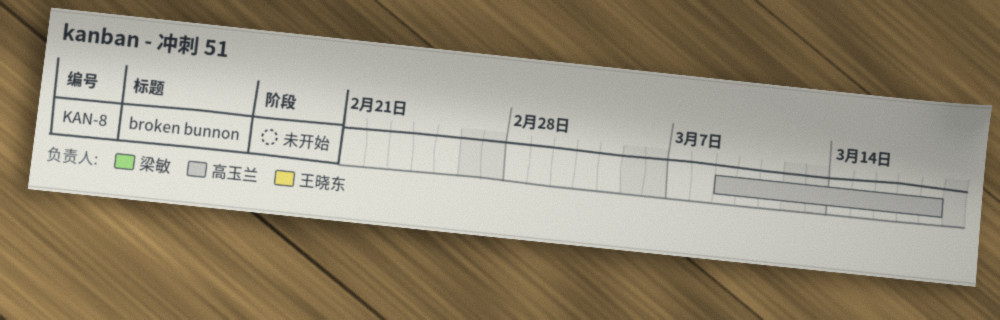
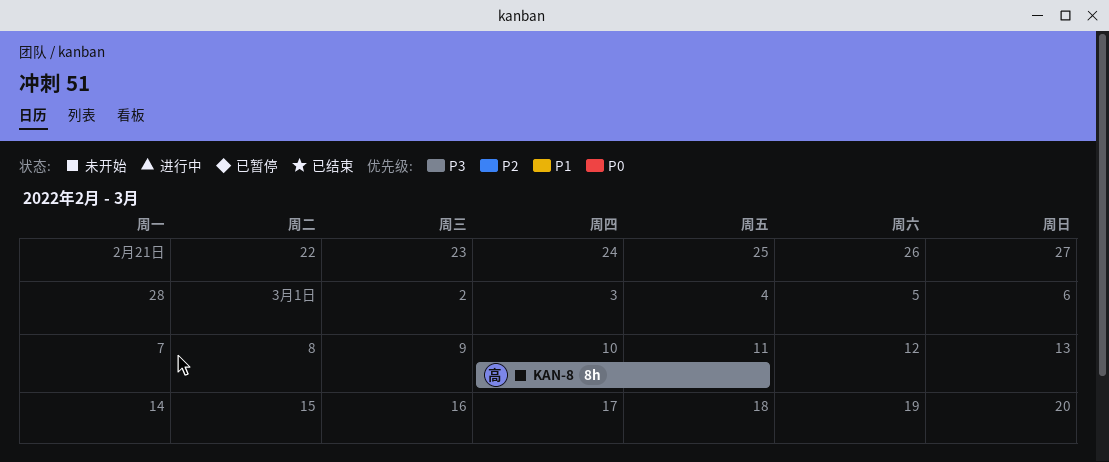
KAN-8, start: Mar 9 -> Mar 10
KAN-8, due: Mar 18 -> Mar 11

